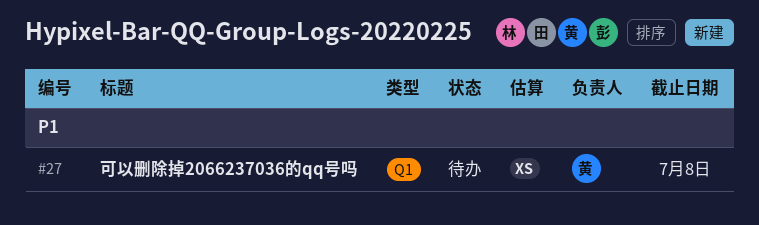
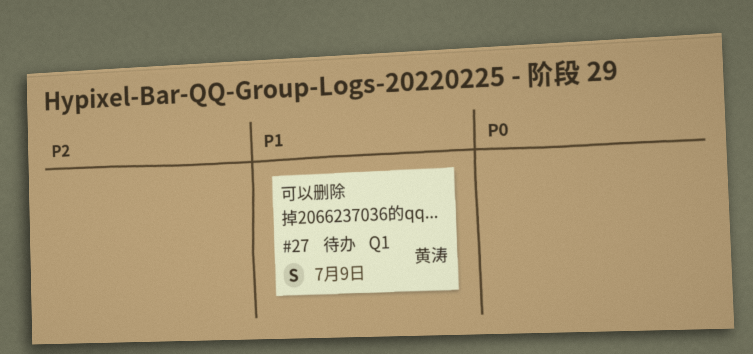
#27, estimate: XS -> S
#27, due: Jul 8 -> Jul 9

